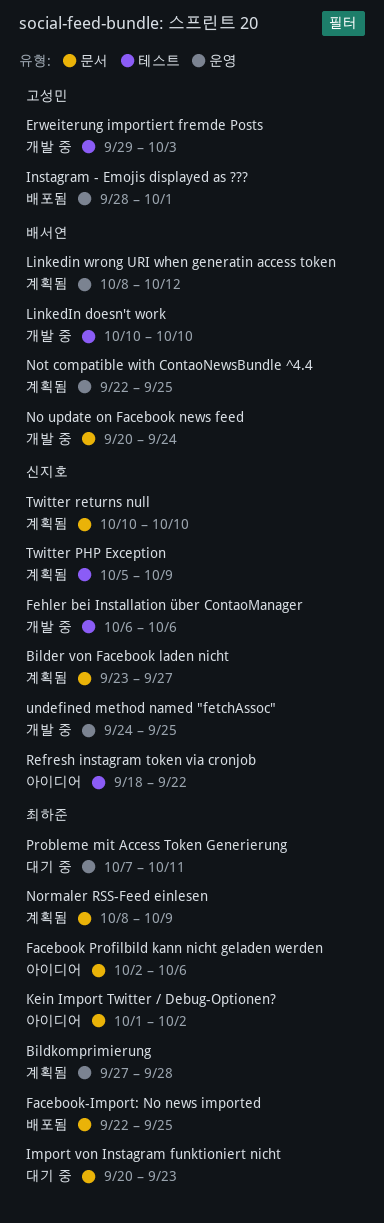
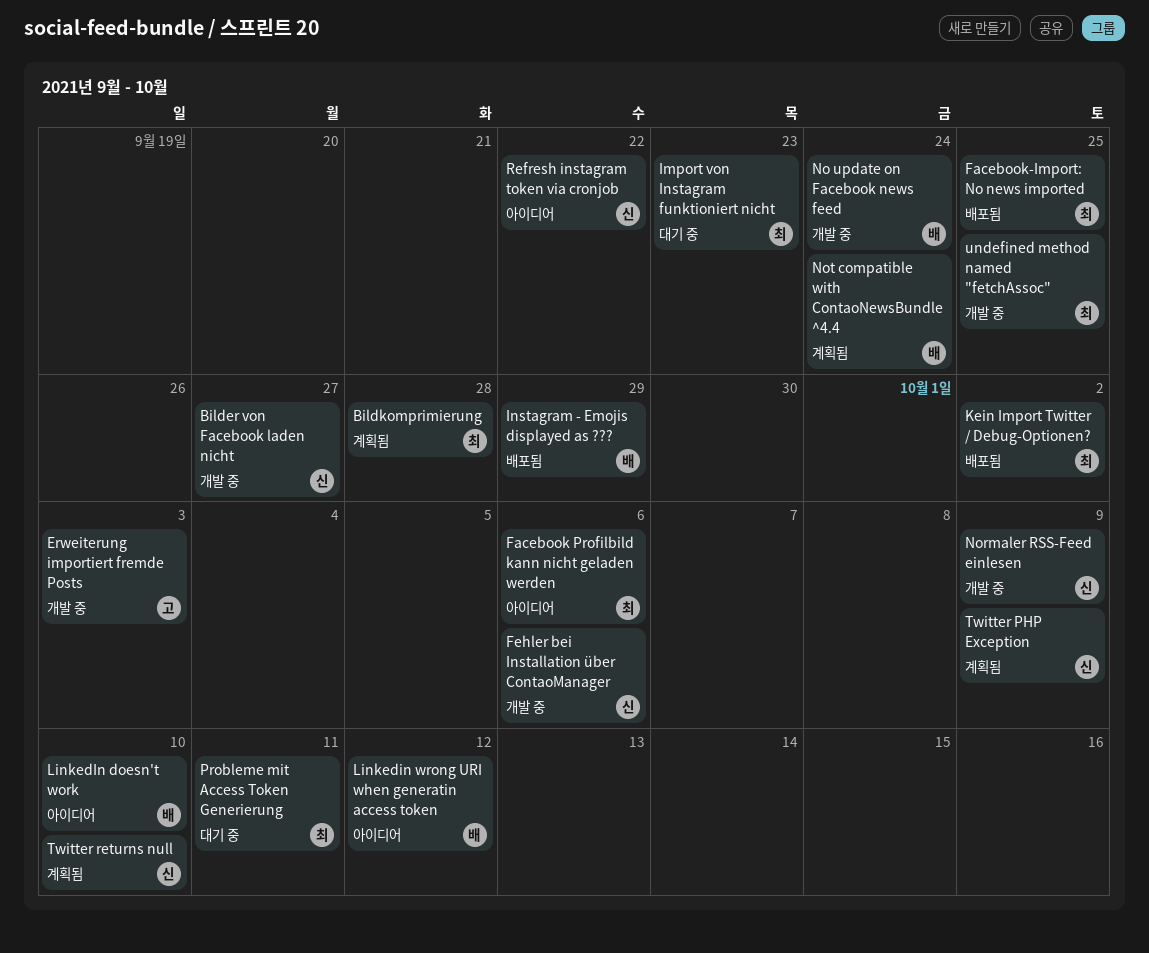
Bilder von Facebook laden nicht, status: 계획됨 -> 개발 중
Instagram - Emojis displayed as ???, owner: 고성민 -> 배서연
Instagram - Emojis displayed as ???, due: Oct 1 -> Sep 29
Kein Import Twitter / Debug-Optionen?, status: 아이디어 -> 배포됨
LinkedIn doesn't work, status: 개발 중 -> 아이디어
Linkedin wrong URI when generatin access token, status: 계획됨 -> 아이디어
Normaler RSS-Feed einlesen, status: 계획됨 -> 개발 중
Normaler RSS-Feed einlesen, owner: 최하준 -> 신지호
Not compatible with ContaoNewsBundle ^4.4, due: Sep 25 -> Sep 24
undefined method named "fetchAssoc", owner: 신지호 -> 최하준

